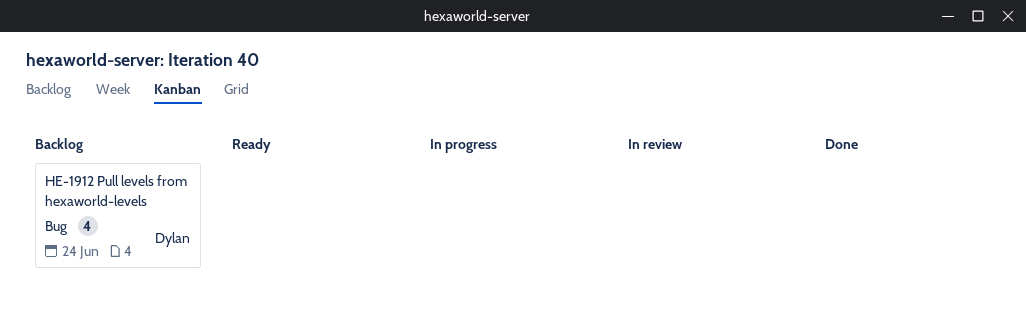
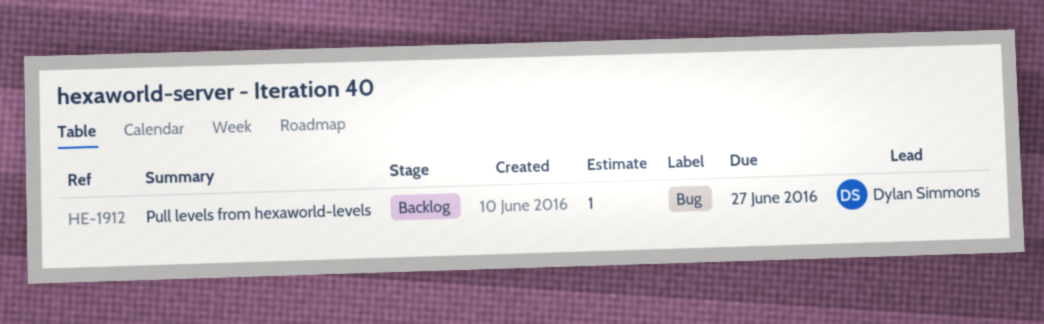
HE-1912, estimate: 4 -> 1
HE-1912, due: Jun 24 -> Jun 27

